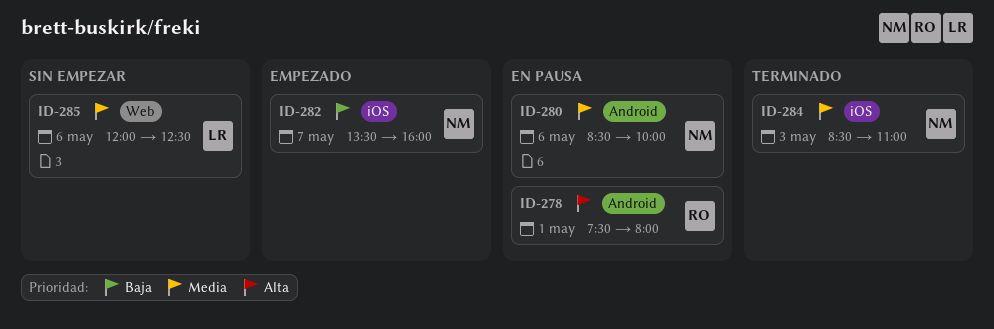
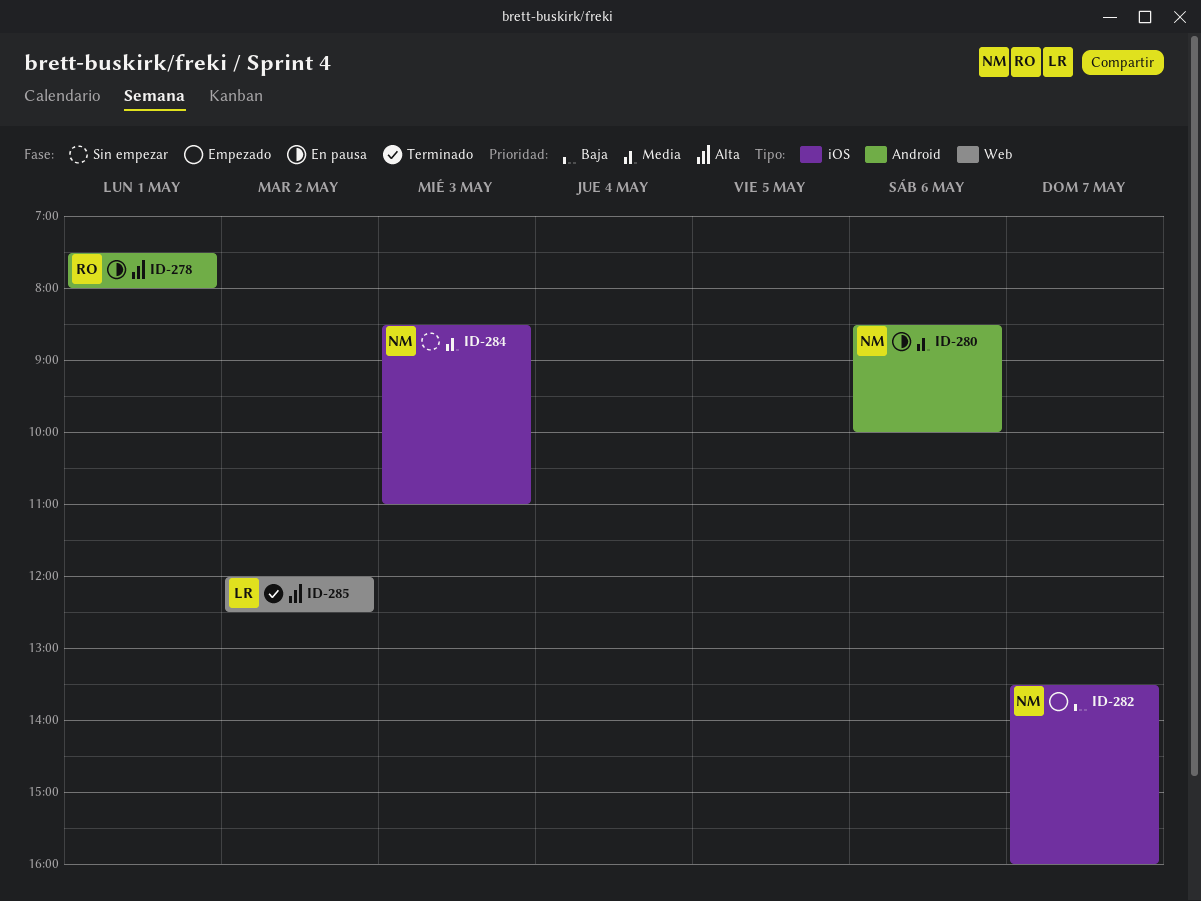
ID-284, status: Terminado -> Sin empezar
ID-285, status: Sin empezar -> Terminado
ID-285, priority: Media -> Alta
ID-285, day: May 6 -> May 2

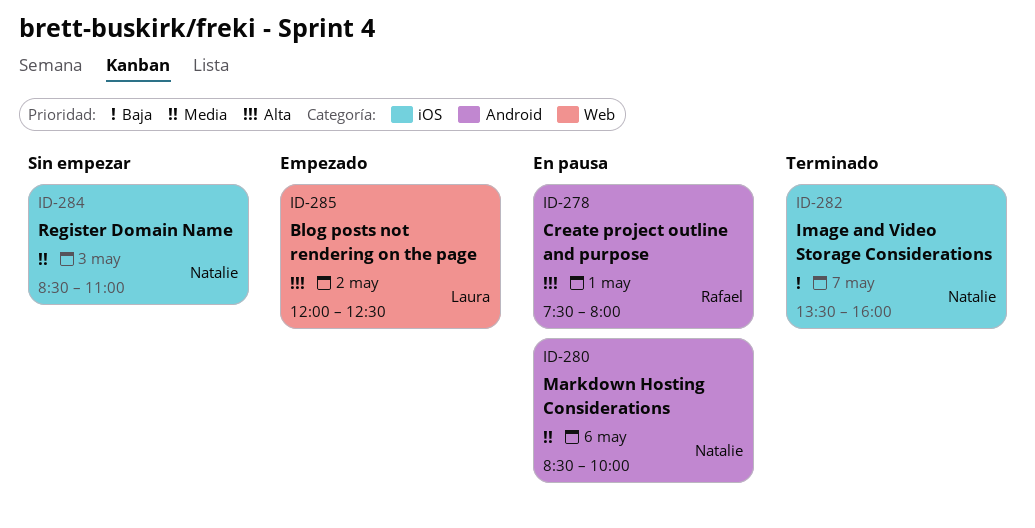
ID-282, status: Empezado -> Terminado
ID-285, status: Terminado -> Empezado

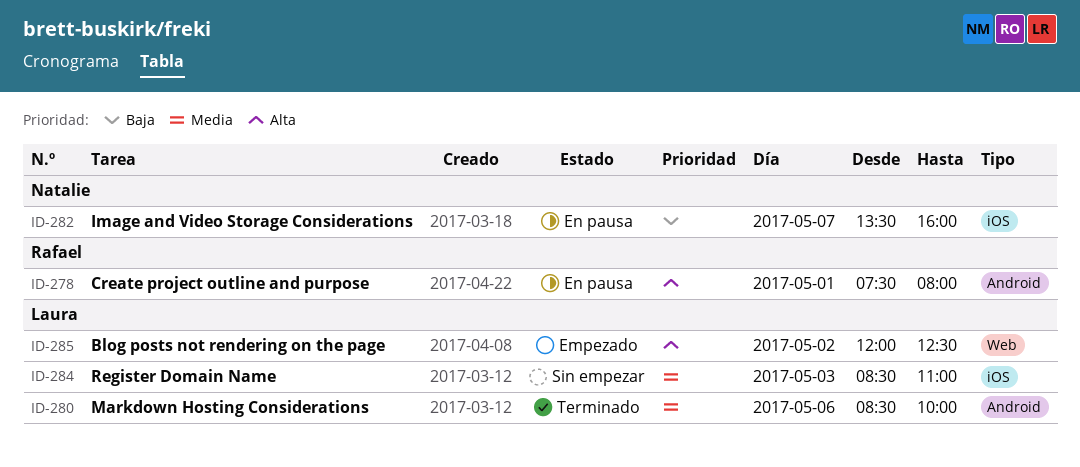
ID-280, status: En pausa -> Terminado
ID-280, owner: Natalie -> Laura
ID-282, status: Terminado -> En pausa
ID-284, owner: Natalie -> Laura

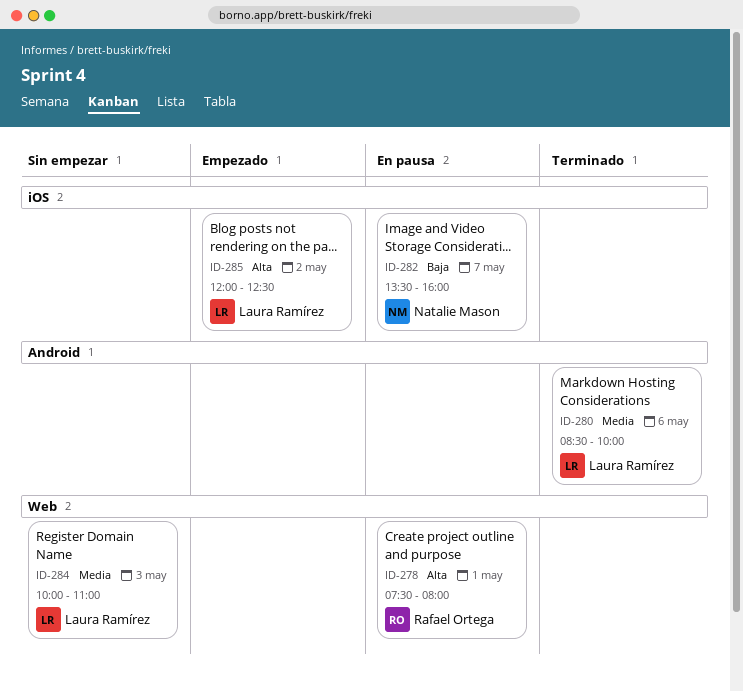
ID-278, label: Android -> Web
ID-284, label: iOS -> Web
ID-284, begins: 08:30 -> 10:00
ID-285, label: Web -> iOS

